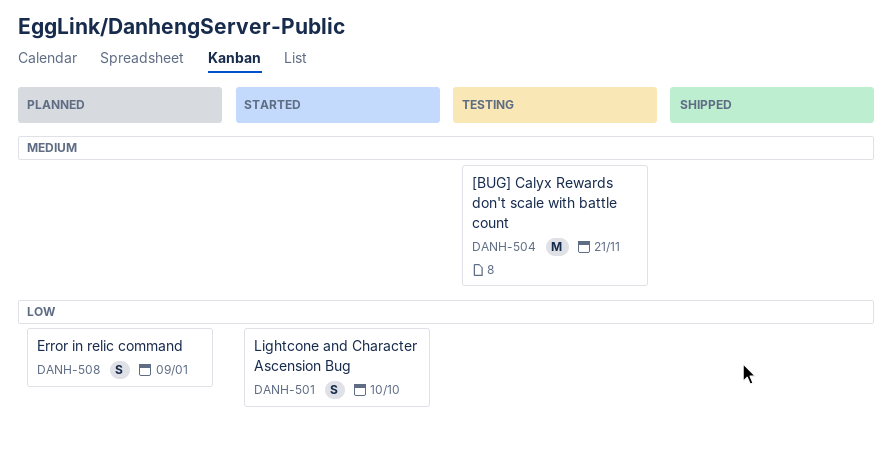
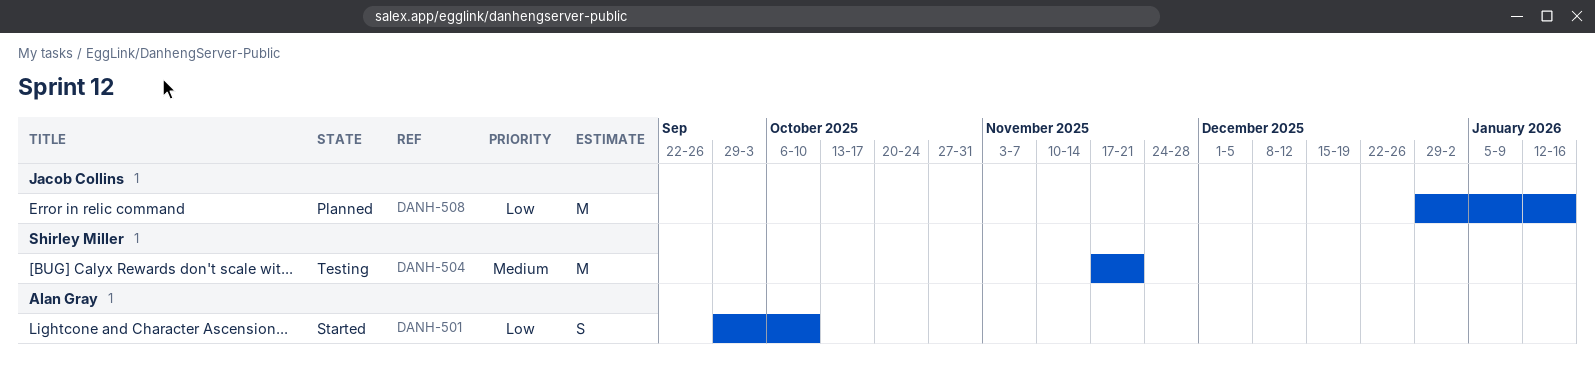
DANH-508, estimate: S -> M
DANH-508, due: Jan 9 -> Jan 16

